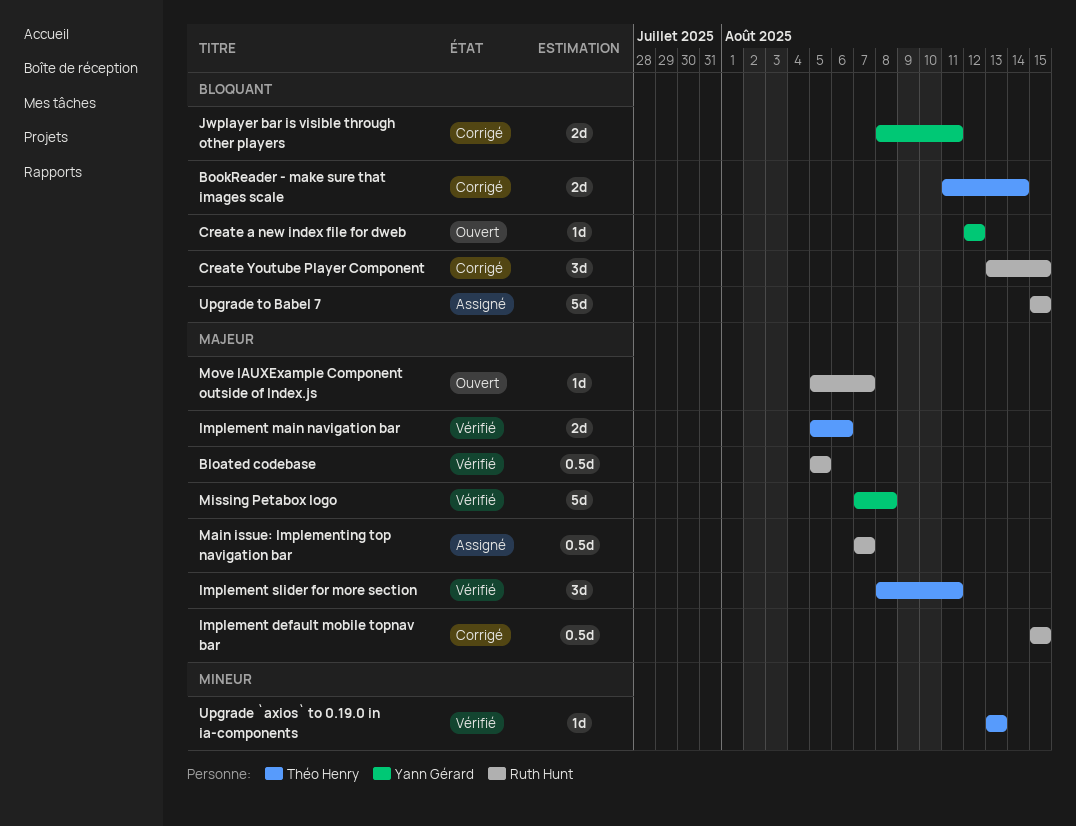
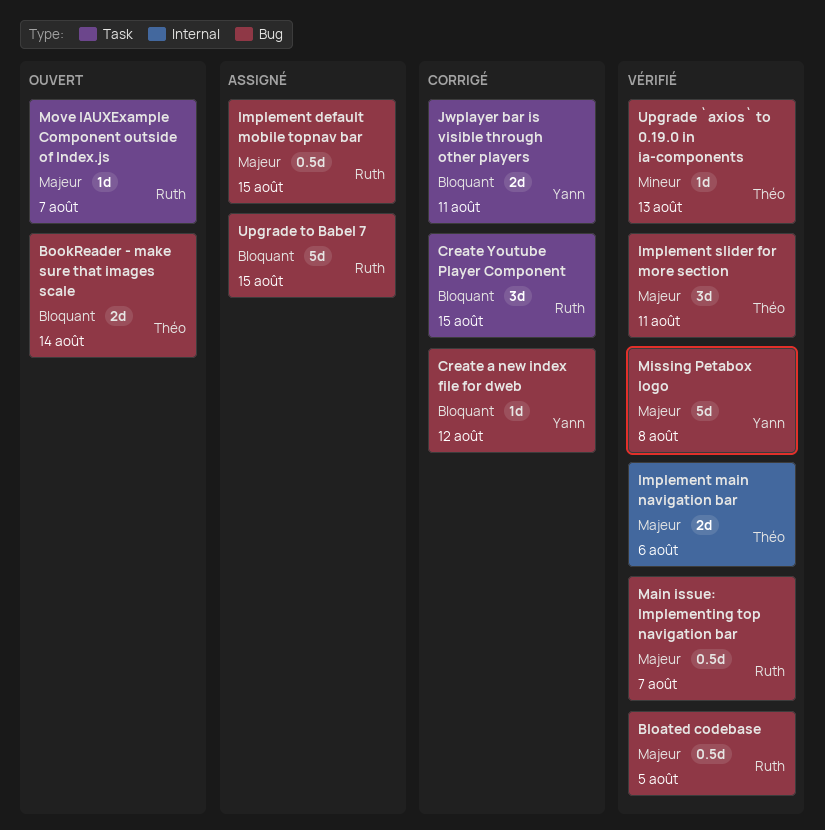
BookReader - make sure that images scale, status: Corrigé -> Ouvert
Create a new index file for dweb, status: Ouvert -> Corrigé
Implement default mobile topnav bar, status: Corrigé -> Assigné
Main issue: Implementing top navigation bar, status: Assigné -> Vérifié

